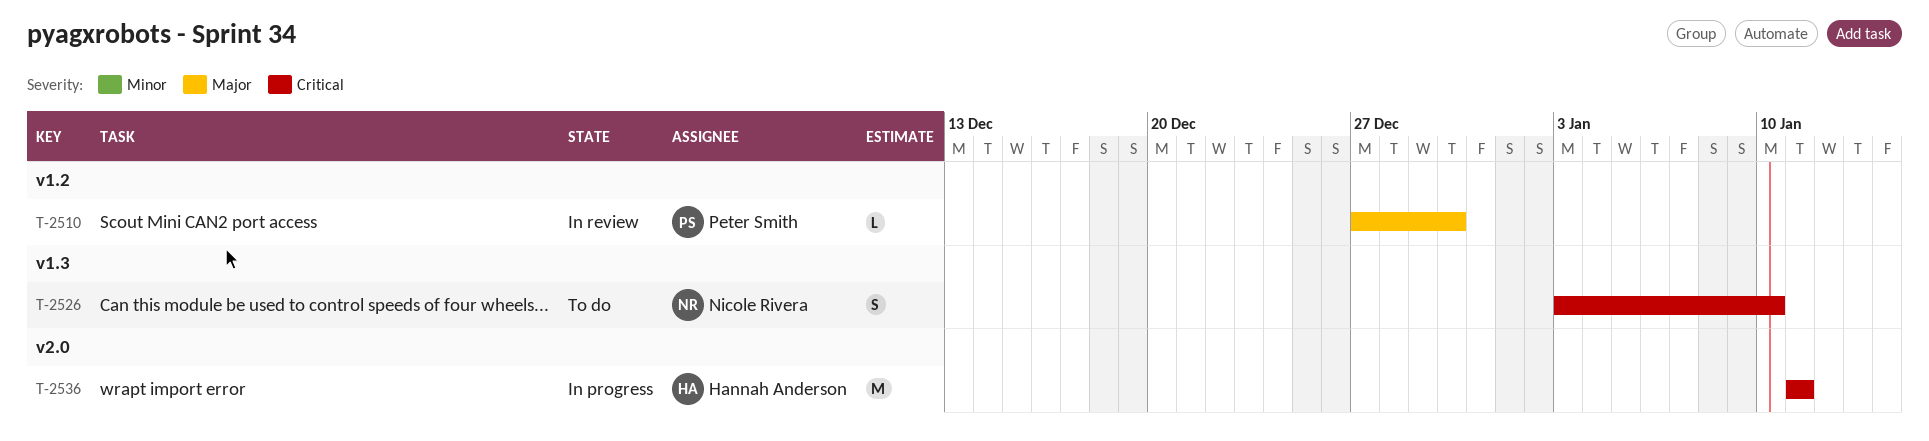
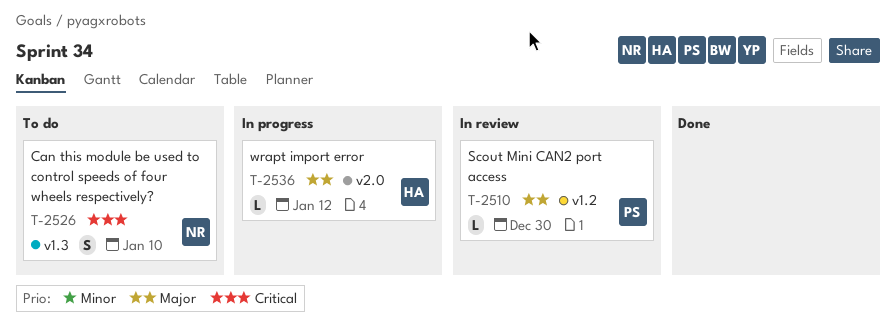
T-2536, priority: Critical -> Major
T-2536, estimate: M -> L
T-2536, due: Jan 11 -> Jan 12

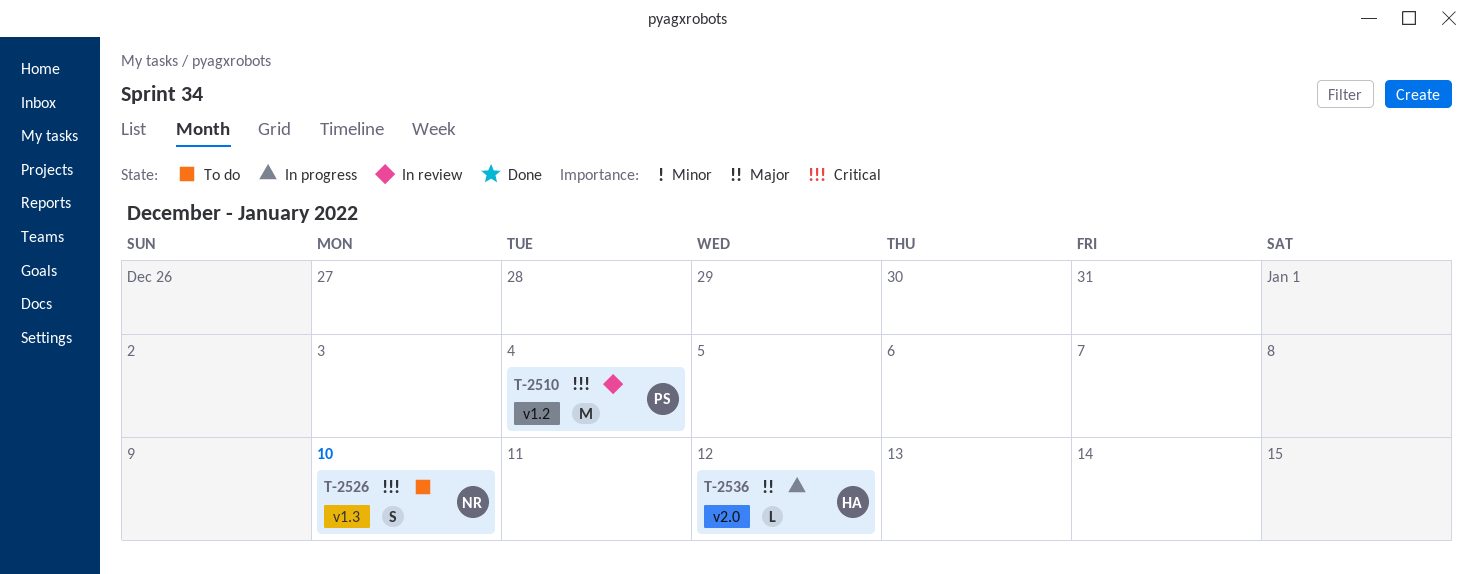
T-2510, priority: Major -> Critical
T-2510, estimate: L -> M
T-2510, due: Dec 30 -> Jan 4

